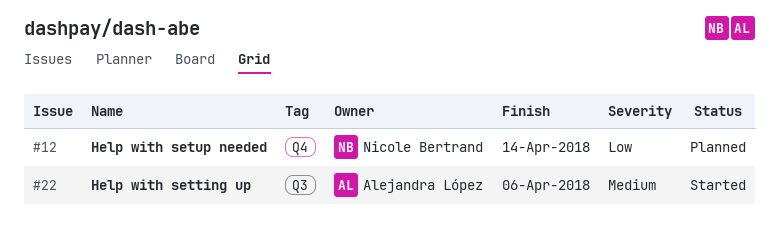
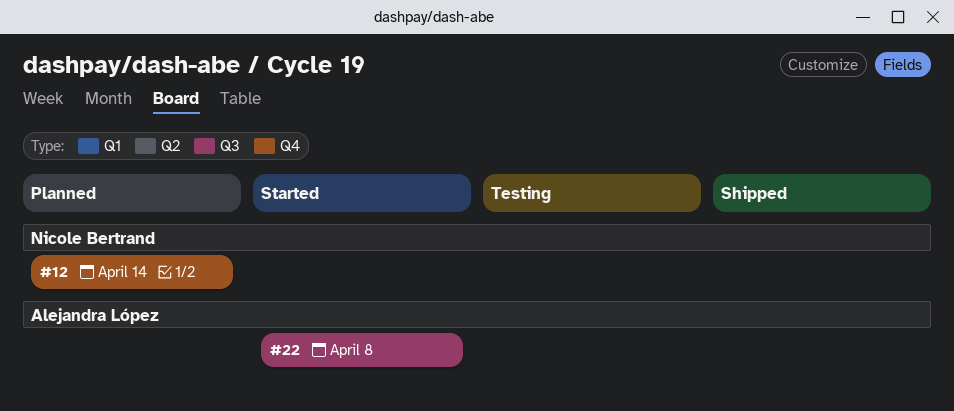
#22, due: Apr 6 -> Apr 8

